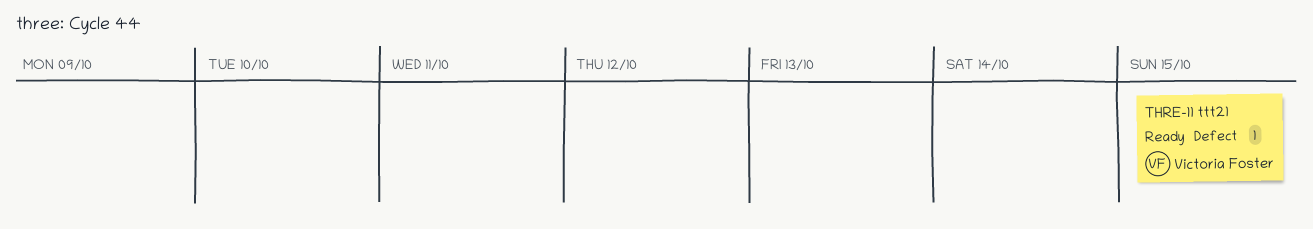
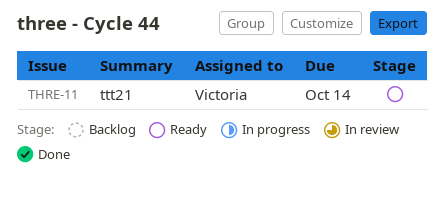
THRE-11, due: Oct 15 -> Oct 14

